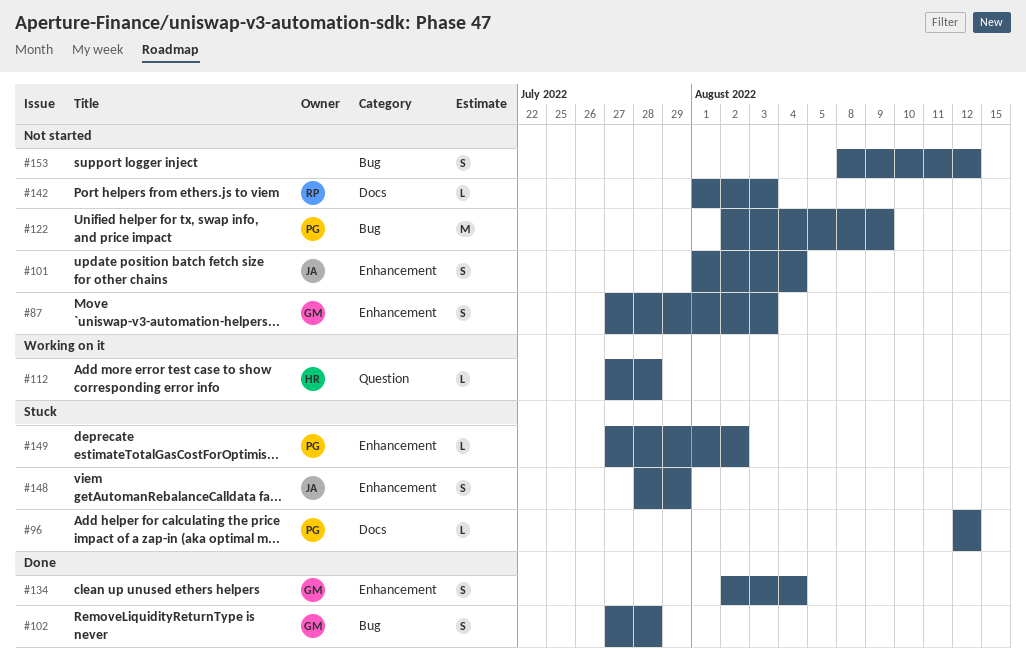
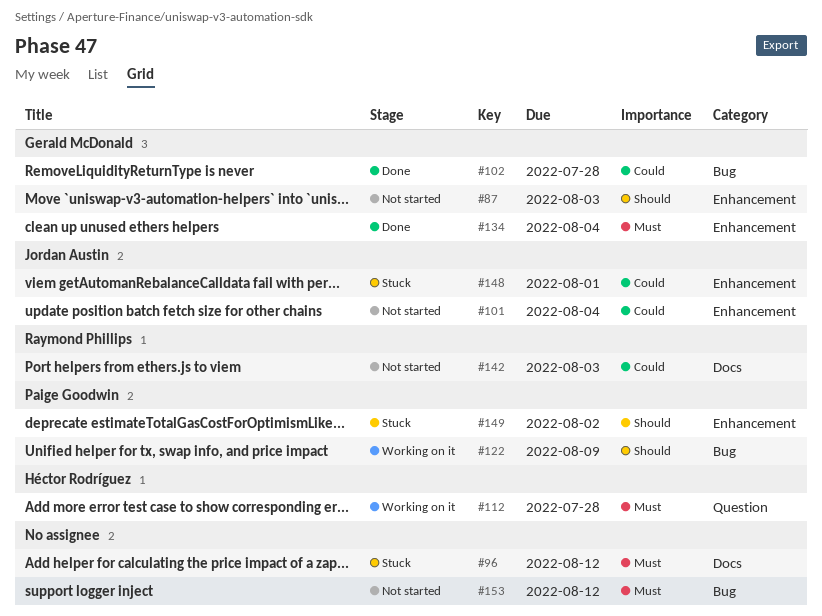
#96, owner: Paige Goodwin -> none
#122, status: Not started -> Working on it
#148, due: Jul 29 -> Aug 1

